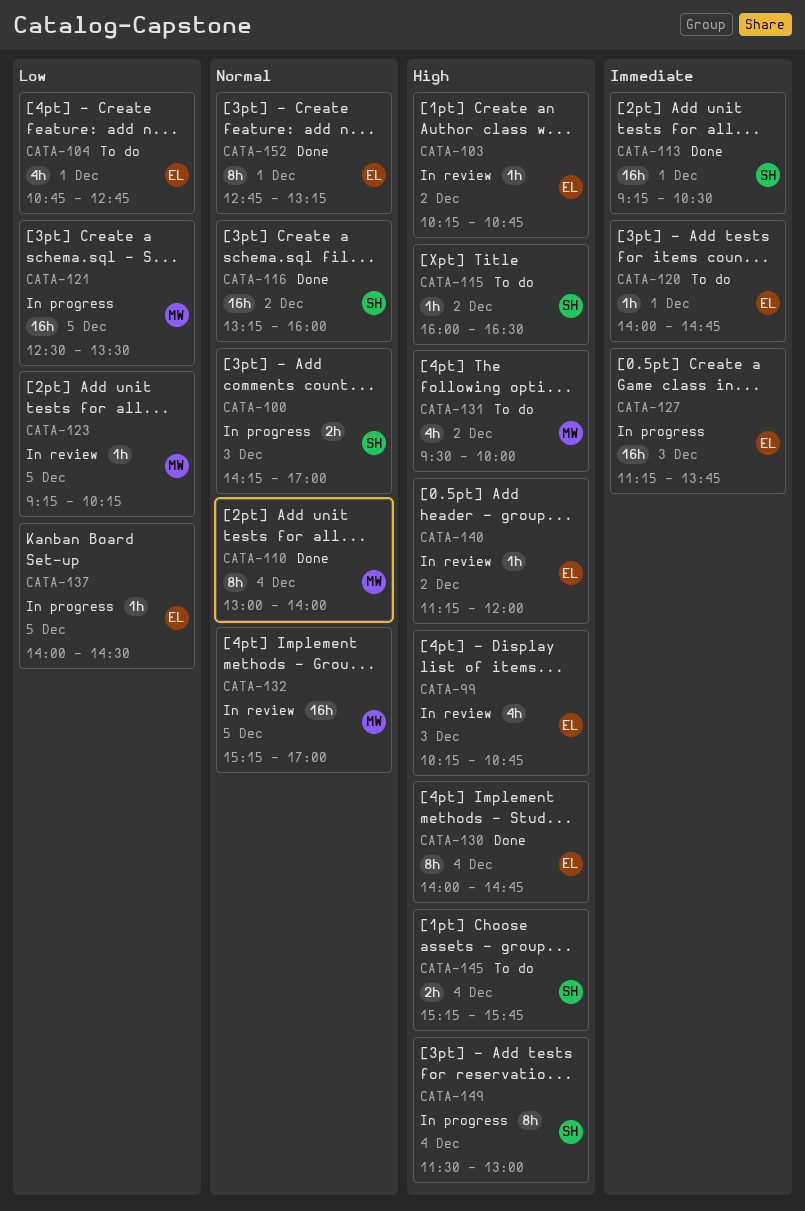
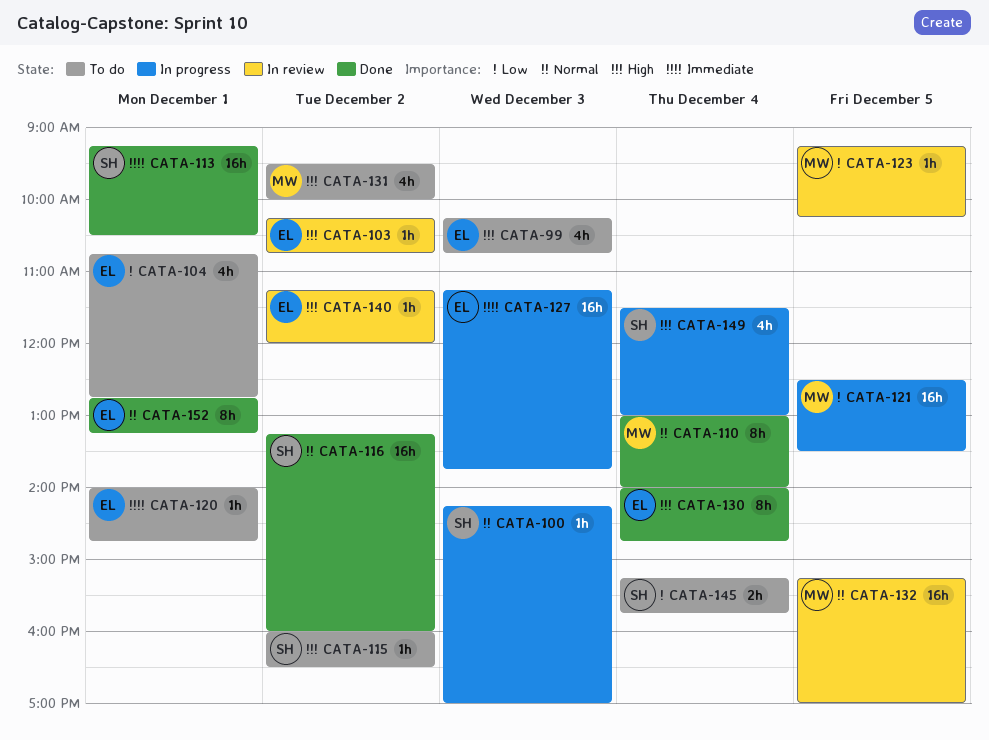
CATA-99, status: In review -> To do
CATA-100, estimate: 2h -> 1h
CATA-137: present -> none
CATA-145, priority: High -> Low
CATA-149, estimate: 8h -> 4h

